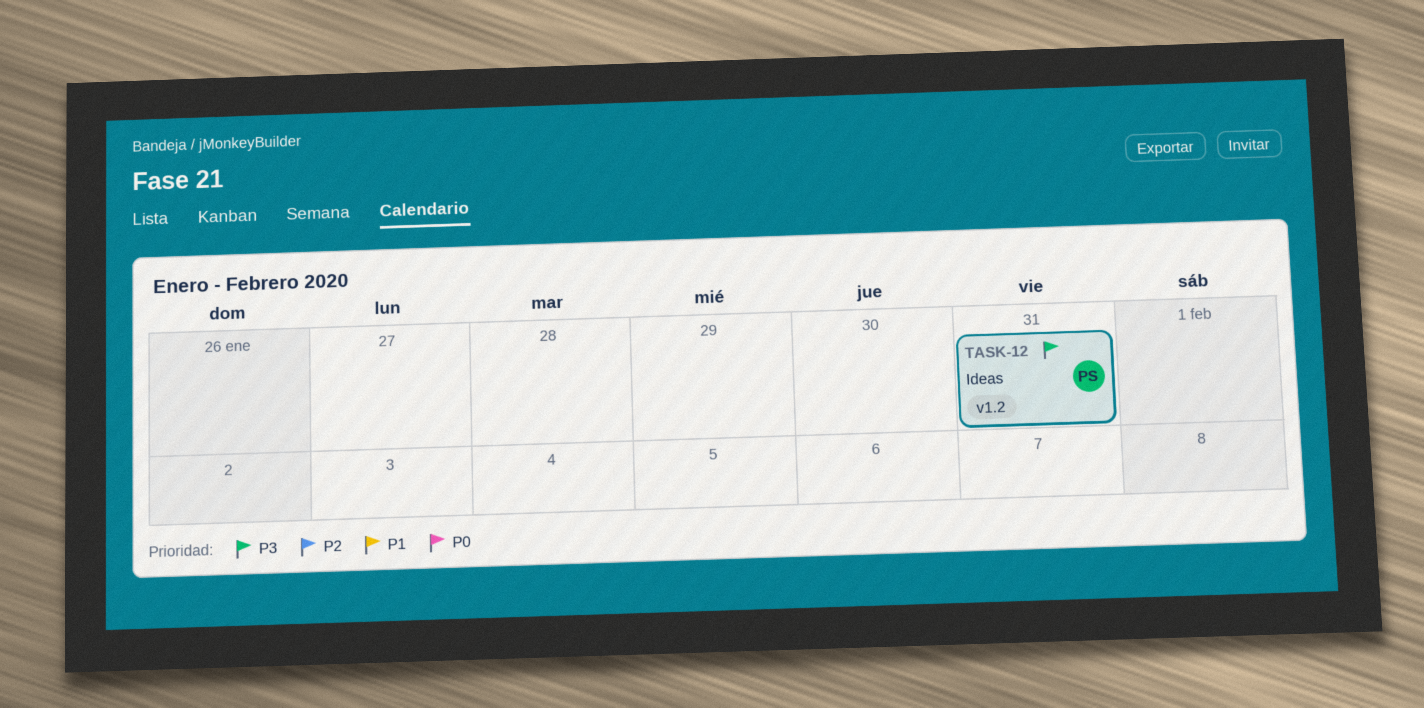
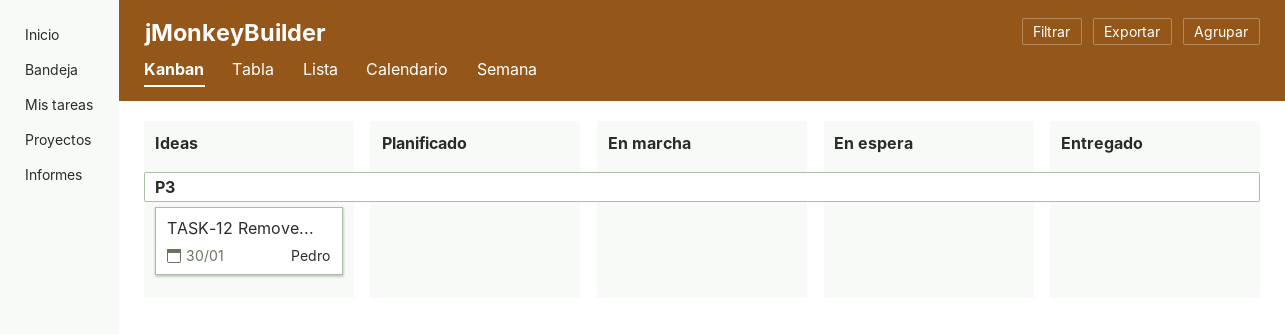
TASK-12, due: Jan 31 -> Jan 30

